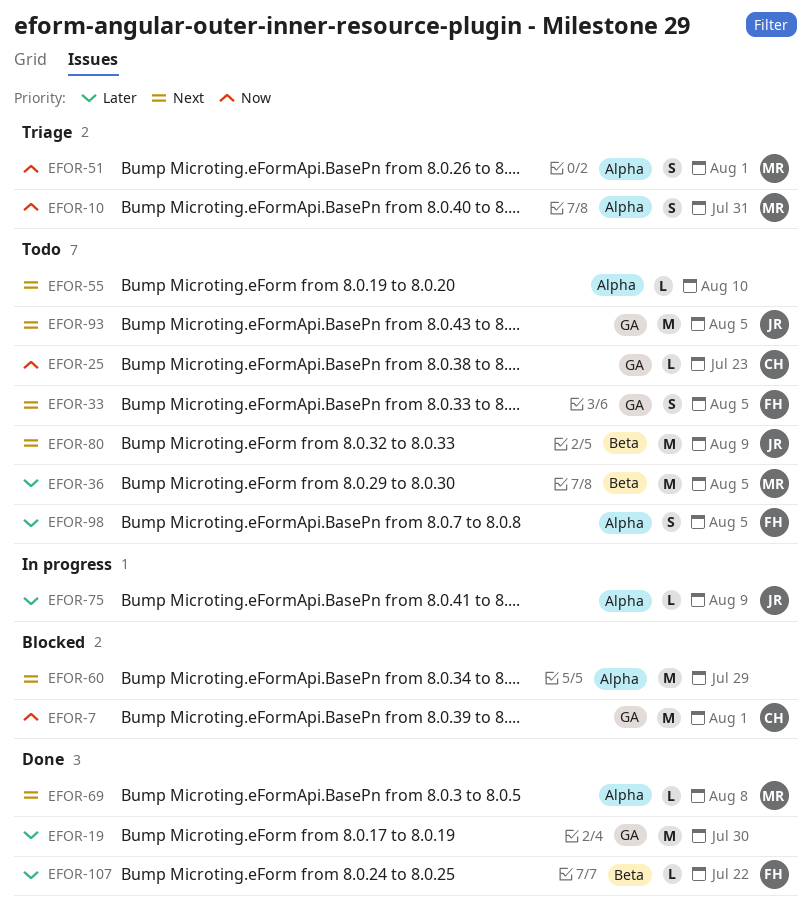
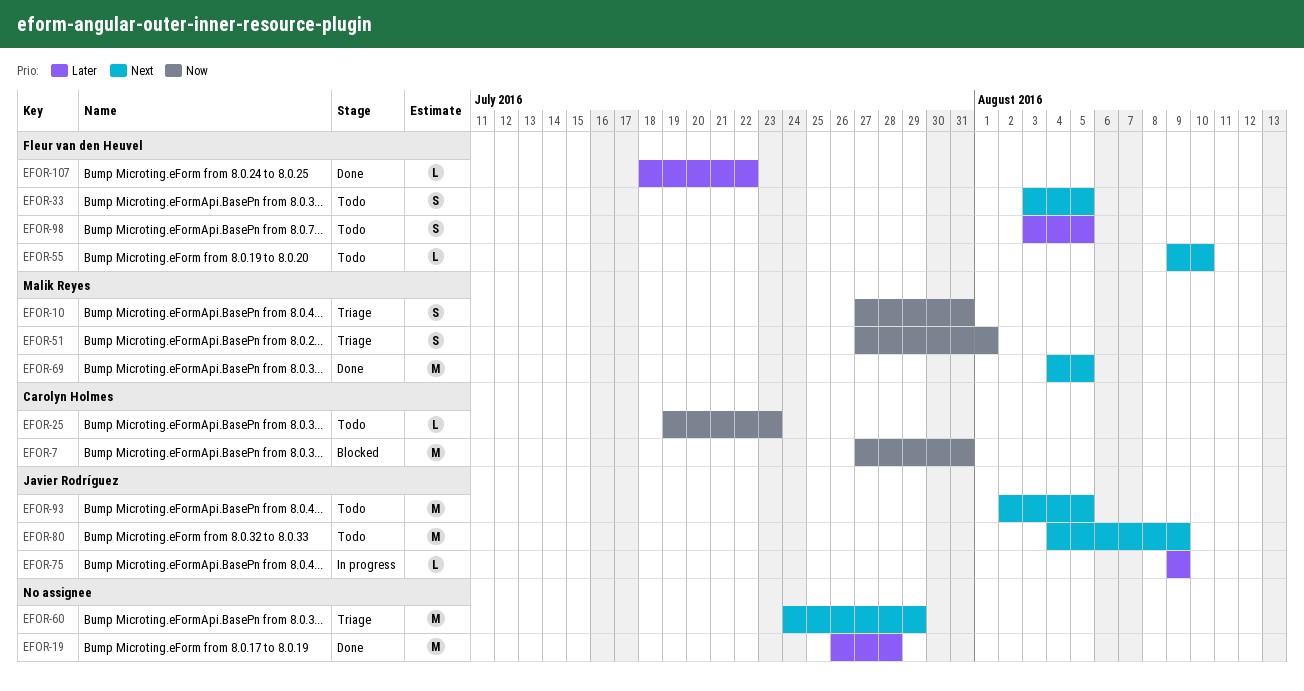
EFOR-7, due: Aug 1 -> Jul 31
EFOR-19, due: Jul 30 -> Jul 28
EFOR-36: present -> none
EFOR-55, owner: none -> Fleur van den Heuvel
EFOR-60, status: Blocked -> Triage
EFOR-69, estimate: L -> M
EFOR-69, due: Aug 8 -> Aug 5

